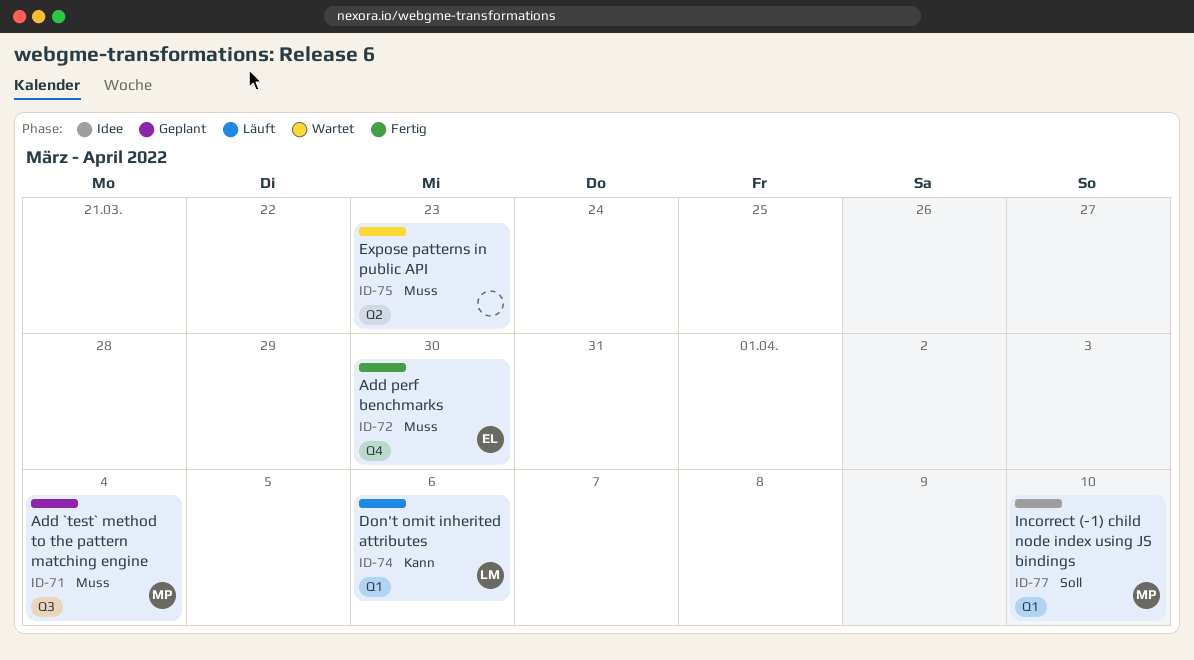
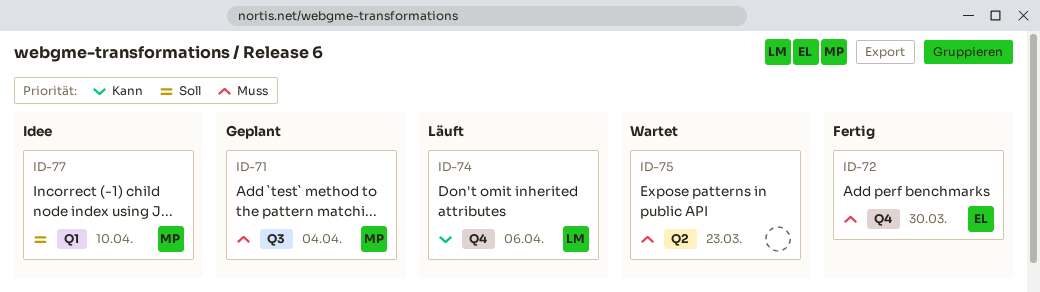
ID-74, label: Q1 -> Q4

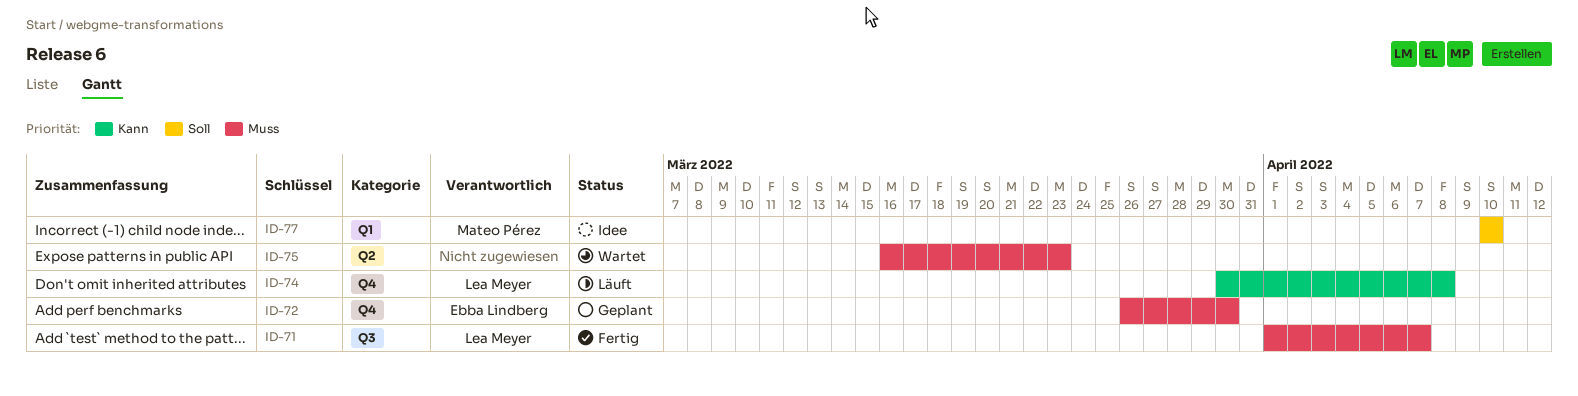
ID-71, status: Geplant -> Fertig
ID-71, owner: Mateo Pérez -> Lea Meyer
ID-71, due: Apr 4 -> Apr 7
ID-72, status: Fertig -> Geplant
ID-74, due: Apr 6 -> Apr 8

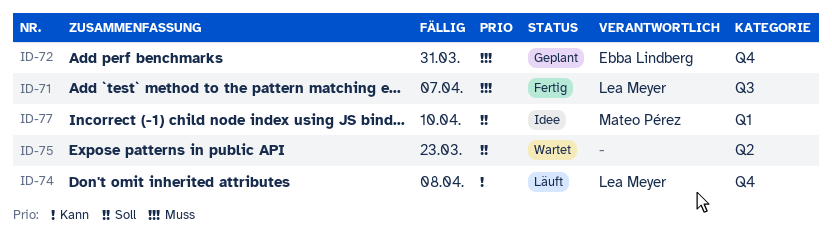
ID-72, due: Mar 30 -> Mar 31
ID-75, priority: Muss -> Soll

